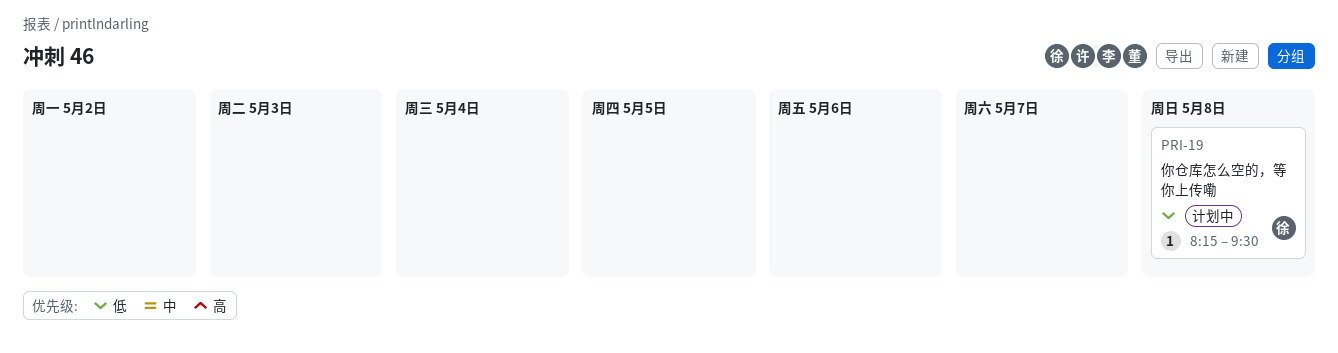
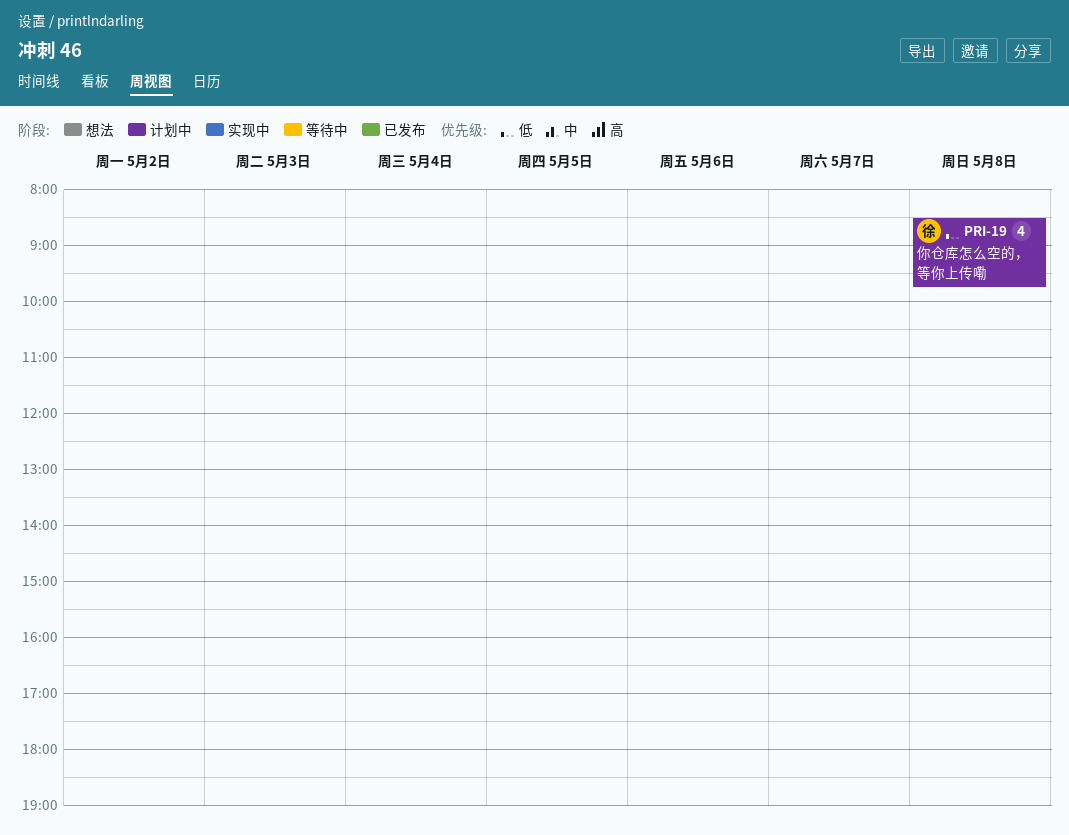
PRI-19, estimate: 1 -> 4
PRI-19, begins: 08:15 -> 08:30
PRI-19, ends: 09:30 -> 09:45

